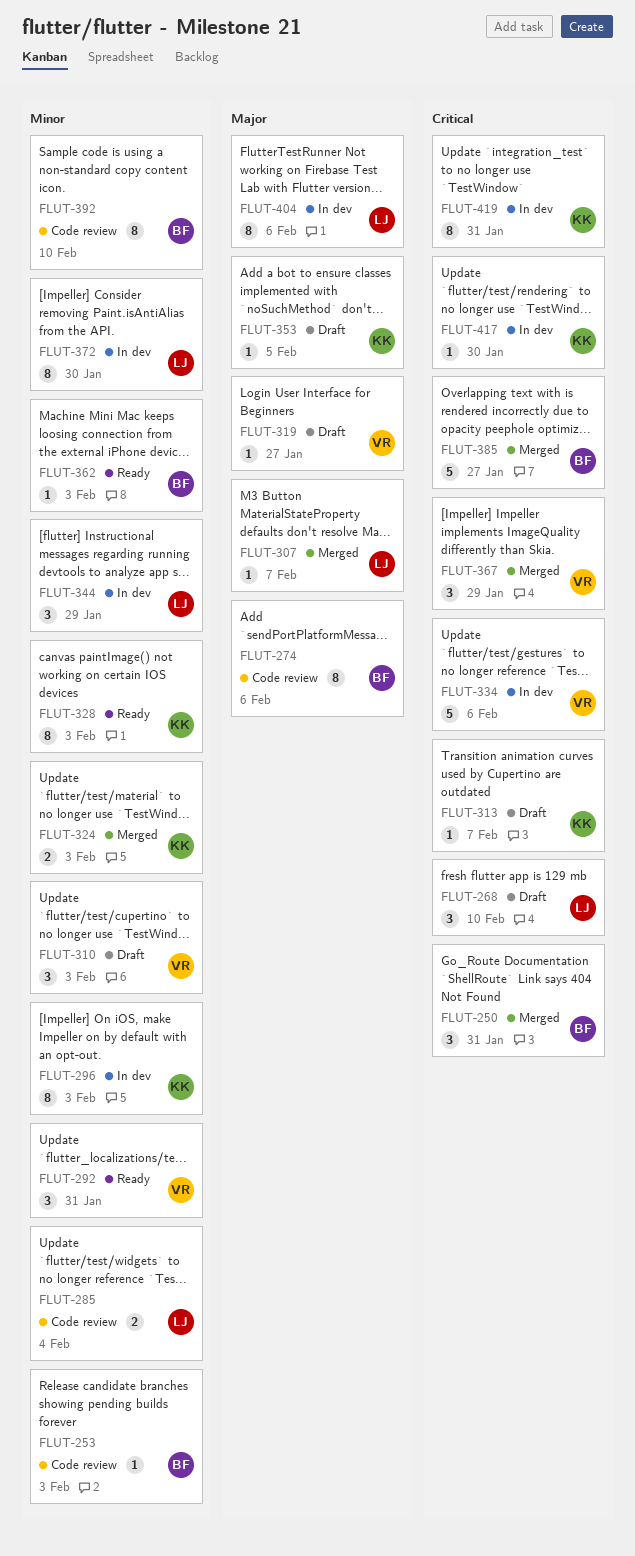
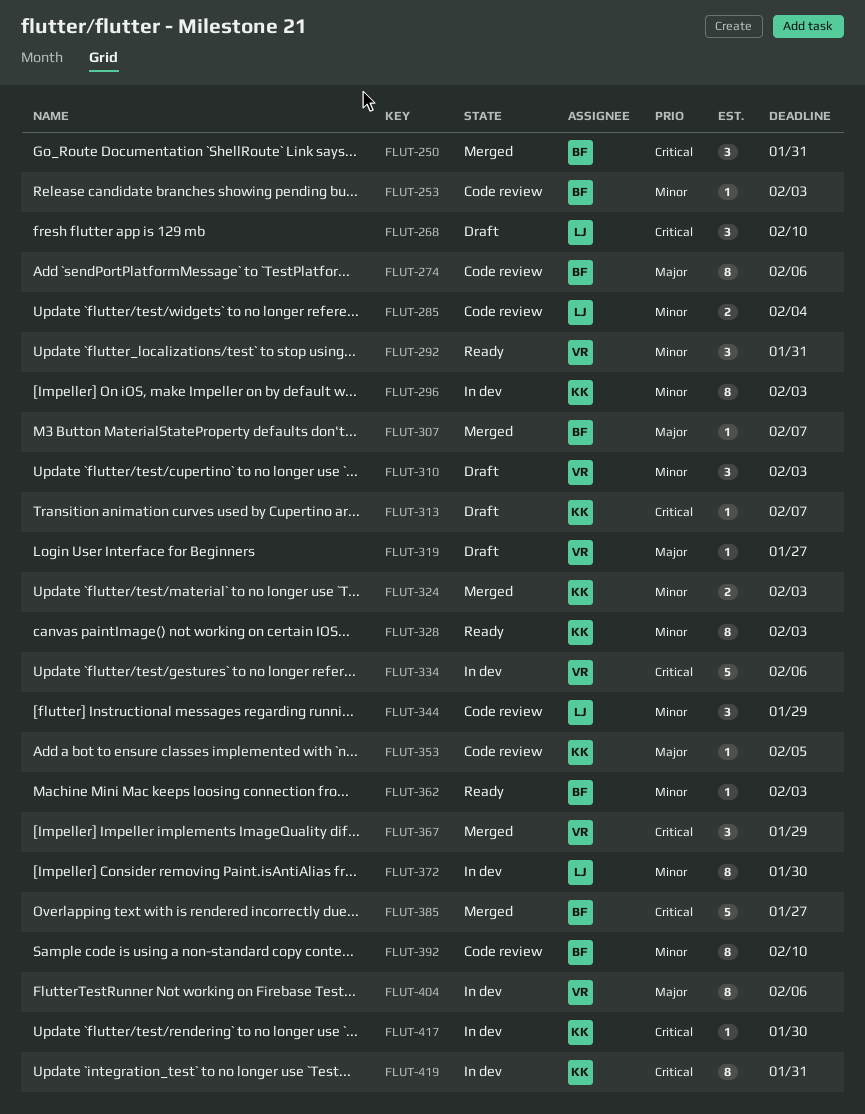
FLUT-307, owner: LJ -> BF
FLUT-344, status: In dev -> Code review
FLUT-353, status: Draft -> Code review
FLUT-404, owner: LJ -> VR

